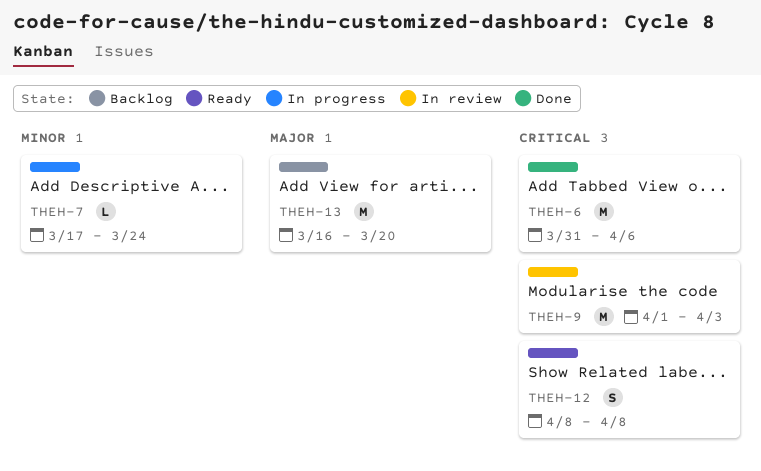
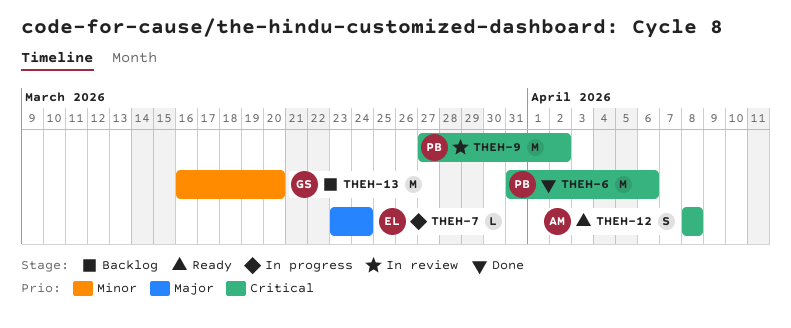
THEH-7, priority: Minor -> Major
THEH-7, start: Mar 17 -> Mar 23
THEH-9, start: Apr 1 -> Mar 27
THEH-9, due: Apr 3 -> Apr 2
THEH-13, priority: Major -> Minor

